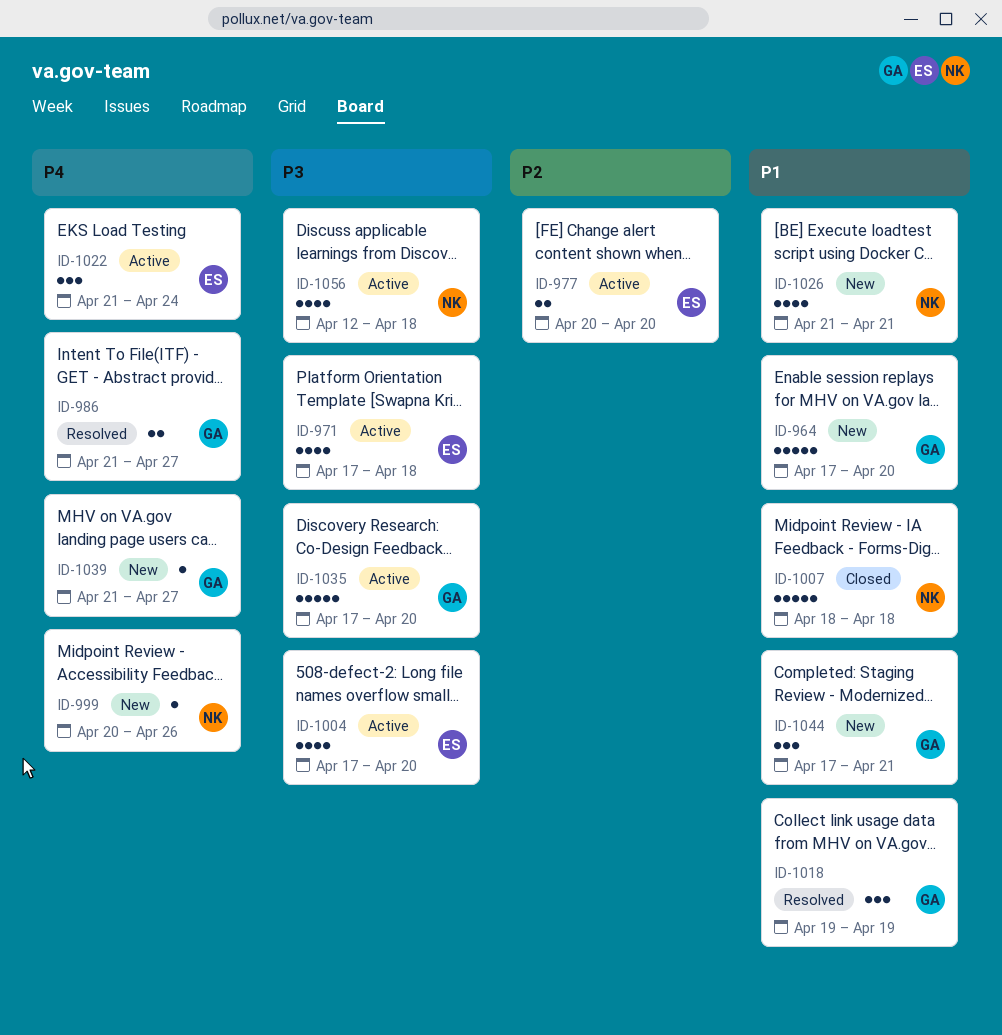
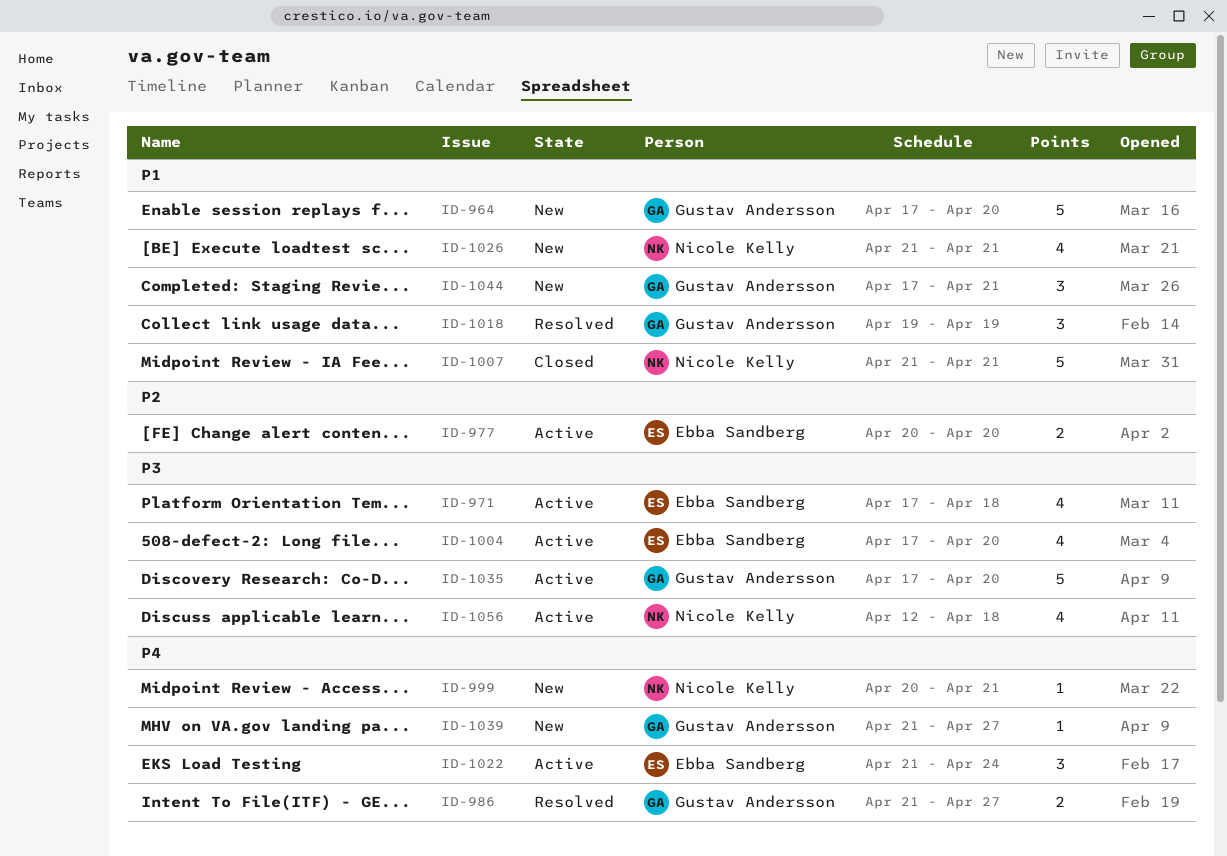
ID-999, due: Apr 26 -> Apr 21
ID-1007, start: Apr 18 -> Apr 21
ID-1007, due: Apr 18 -> Apr 21

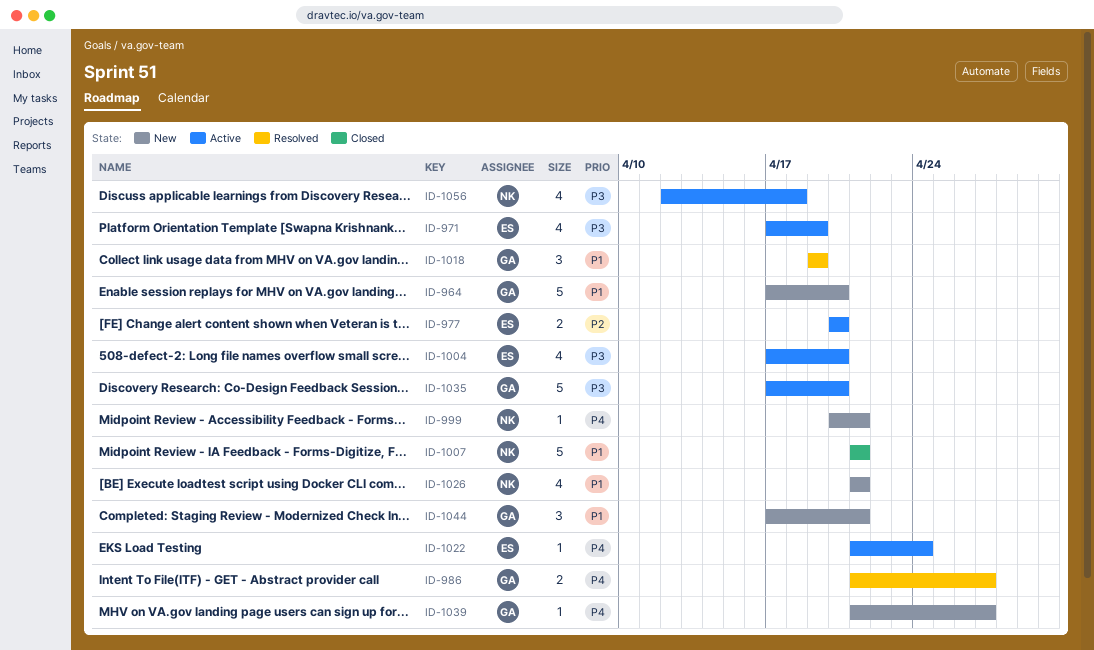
ID-971, due: Apr 18 -> Apr 19
ID-1022, estimate: 3 -> 1

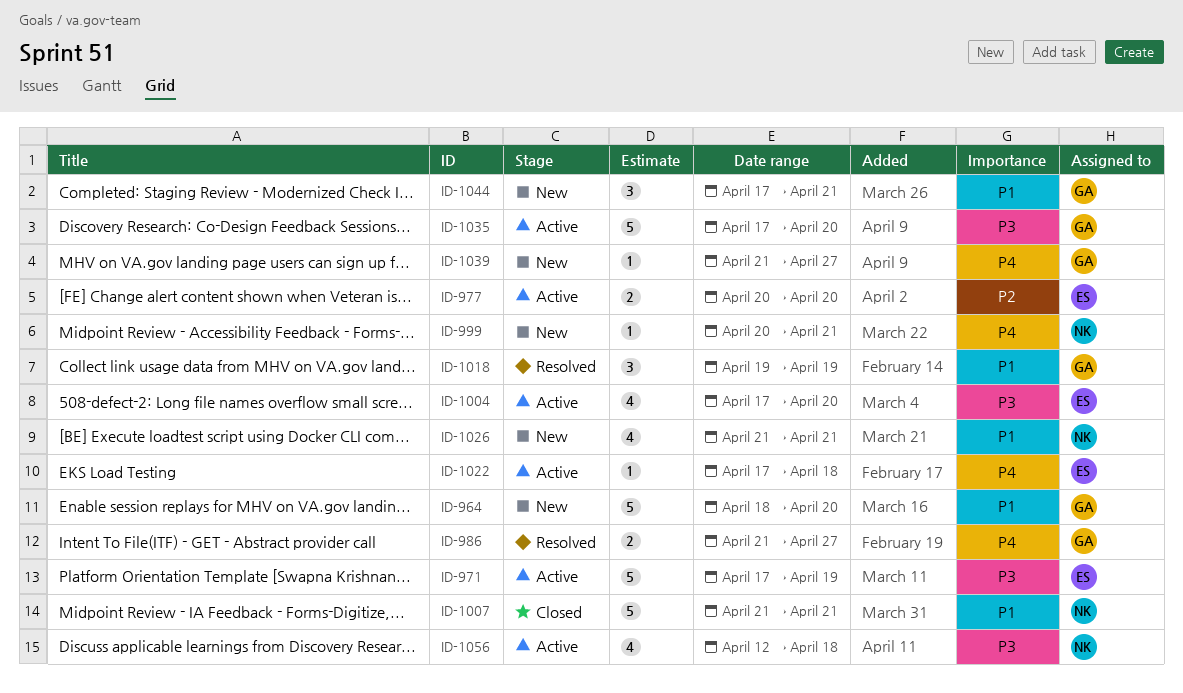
ID-964, start: Apr 17 -> Apr 18
ID-971, estimate: 4 -> 5
ID-1022, start: Apr 21 -> Apr 17
ID-1022, due: Apr 24 -> Apr 18

